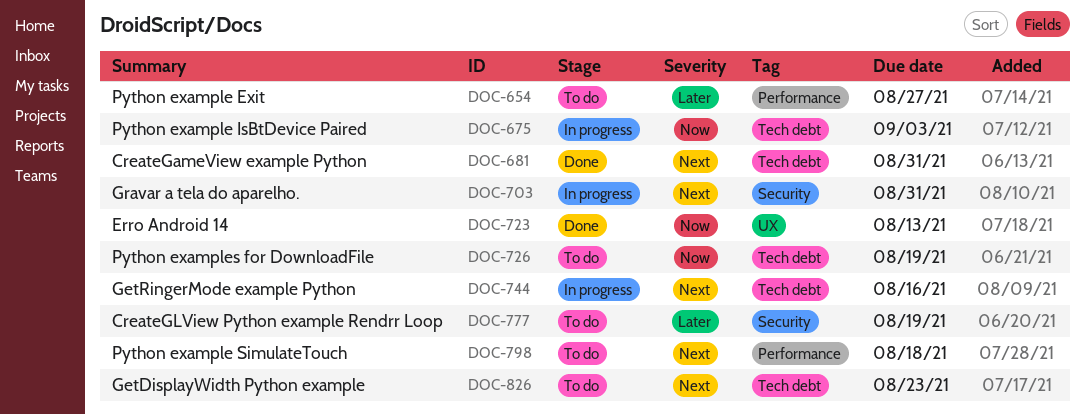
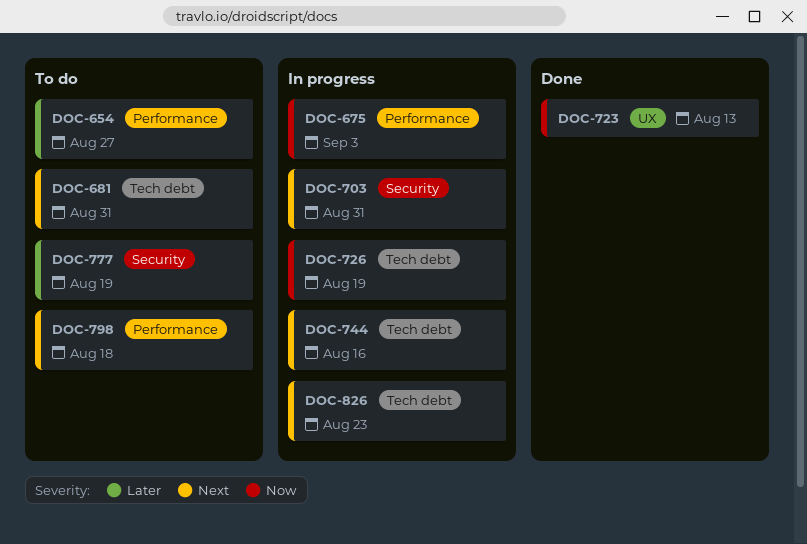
DOC-675, label: Tech debt -> Performance
DOC-681, status: Done -> To do
DOC-726, status: To do -> In progress
DOC-826, status: To do -> In progress

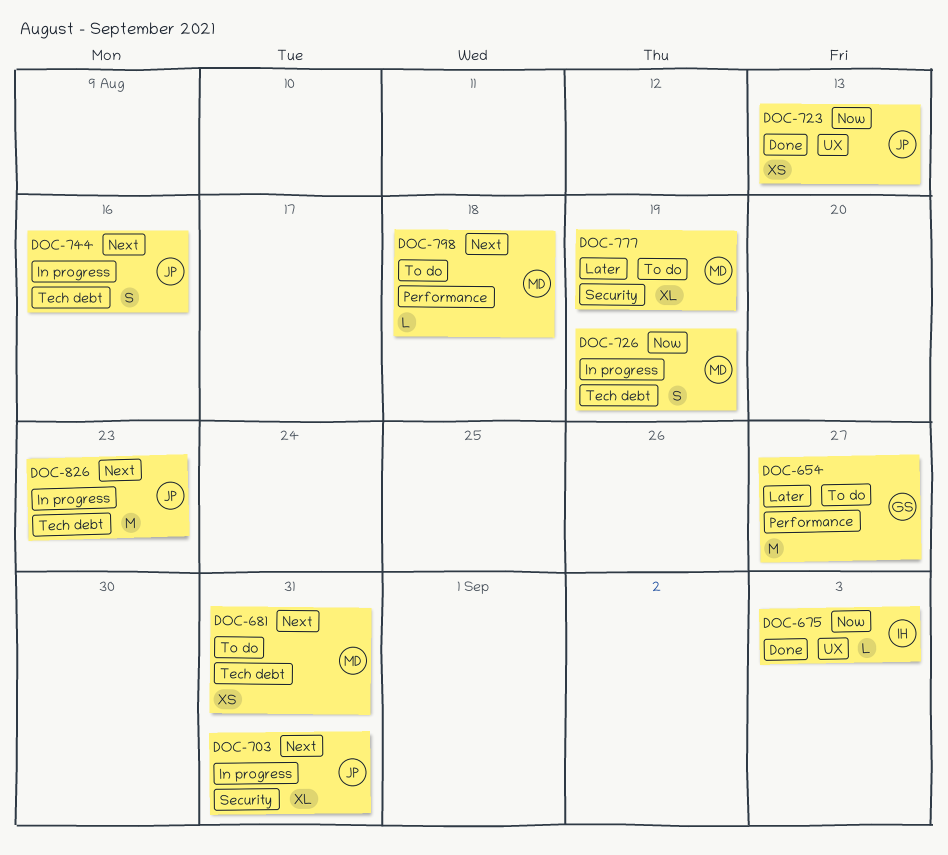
DOC-675, status: In progress -> Done
DOC-675, label: Performance -> UX

